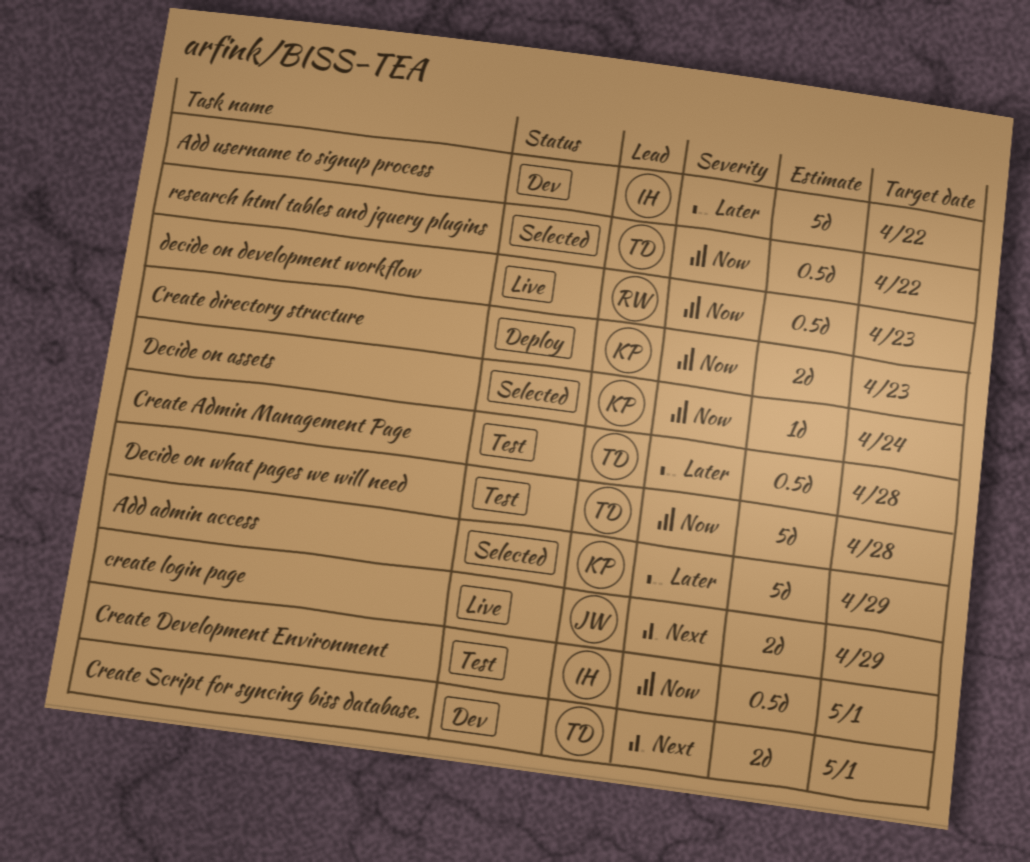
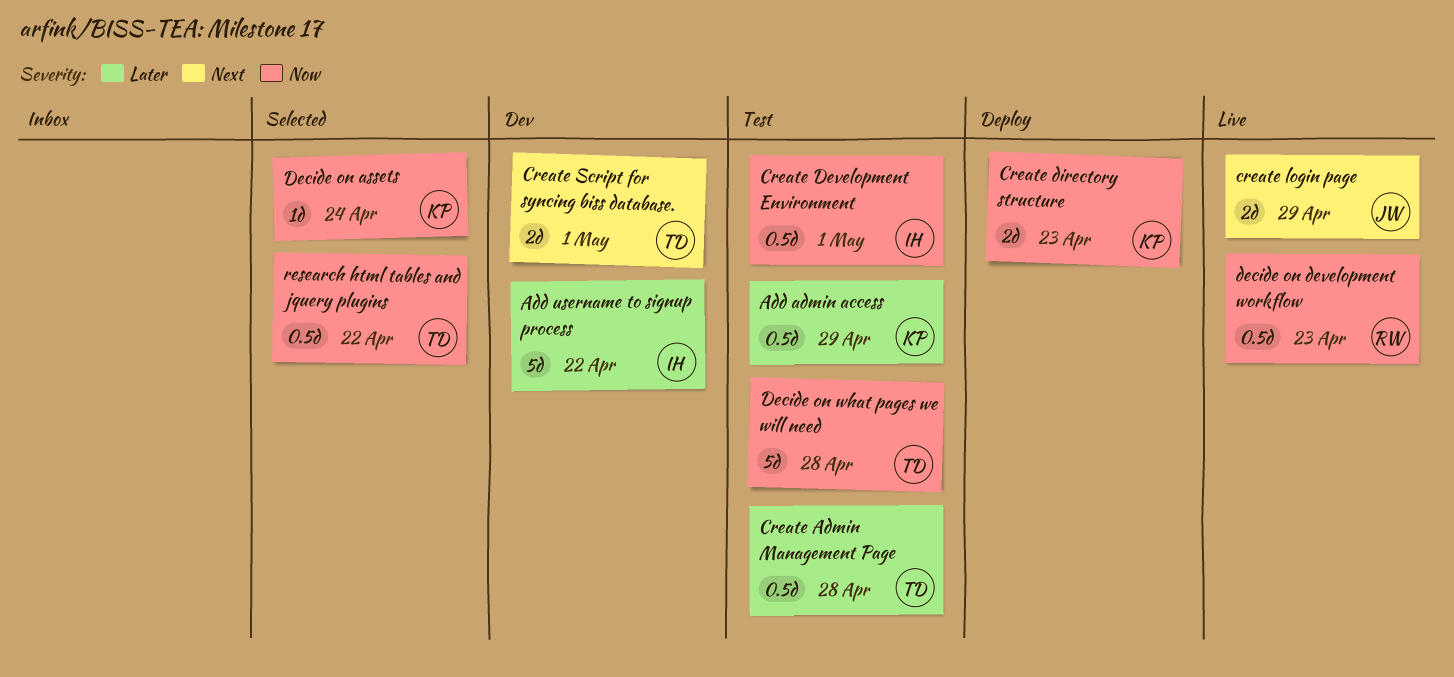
Add admin access, status: Selected -> Test
Add admin access, estimate: 5d -> 0.5d

